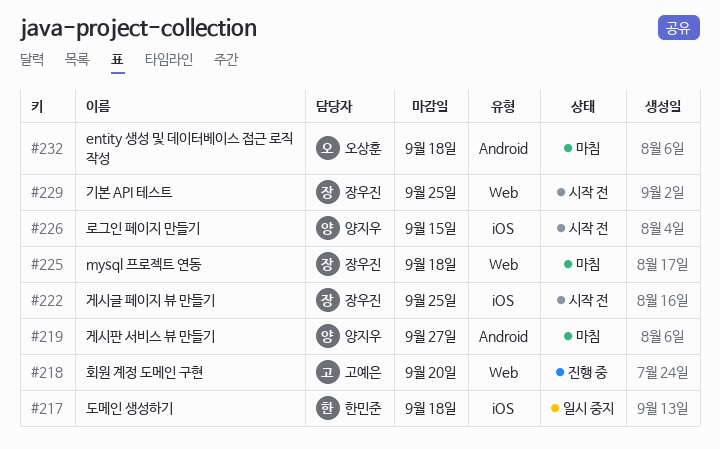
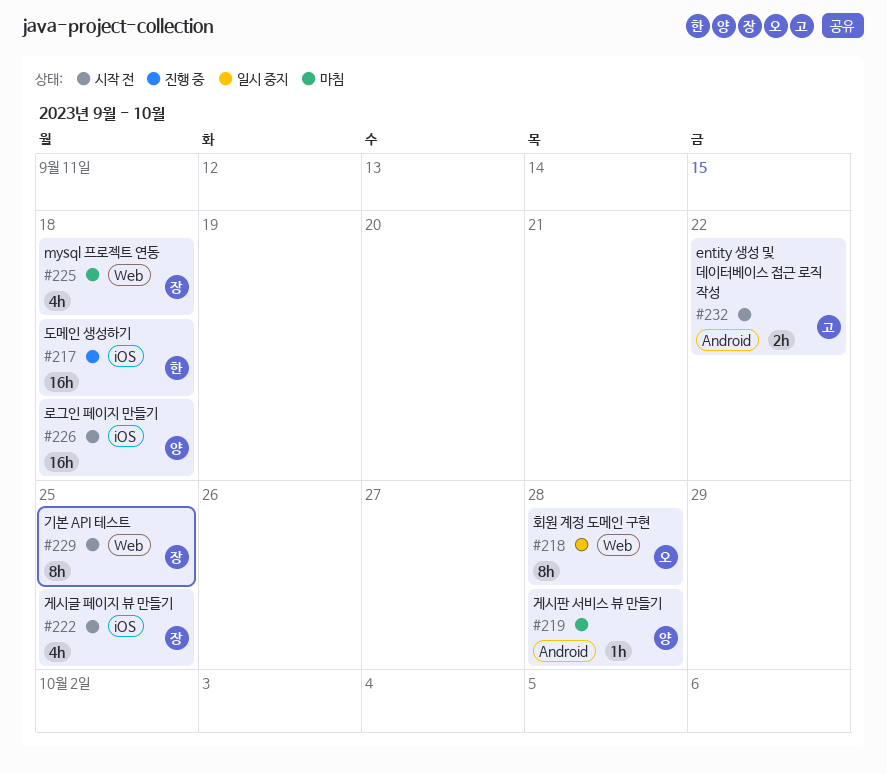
#217, status: 일시 중지 -> 진행 중
#218, status: 진행 중 -> 일시 중지
#218, owner: 고예은 -> 오상훈
#218, due: Sep 20 -> Sep 28
#219, due: Sep 27 -> Sep 28
#226, due: Sep 15 -> Sep 18
#232, status: 마침 -> 시작 전
#232, owner: 오상훈 -> 고예은
#232, due: Sep 18 -> Sep 22

